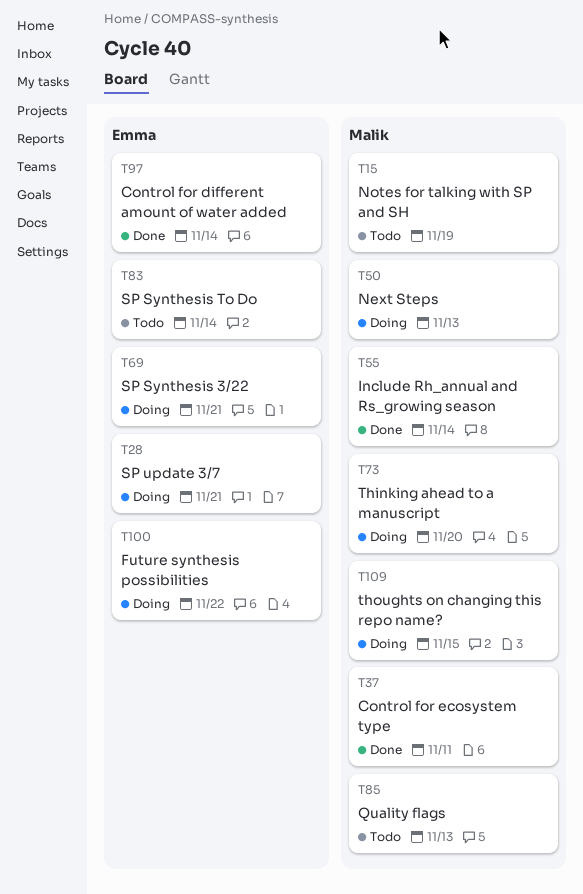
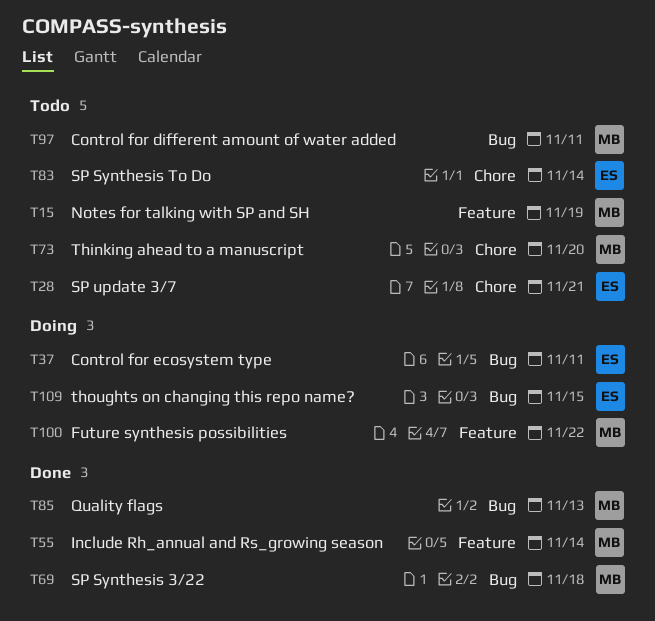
T28, status: Doing -> Todo
T37, status: Done -> Doing
T37, owner: Malik -> Emma
T50: present -> none
T69, status: Doing -> Done
T69, owner: Emma -> Malik
T69, due: Nov 21 -> Nov 18
T73, status: Doing -> Todo
T85, status: Todo -> Done
T97, status: Done -> Todo
T97, owner: Emma -> Malik
T97, due: Nov 14 -> Nov 11
T100, owner: Emma -> Malik
T109, owner: Malik -> Emma

